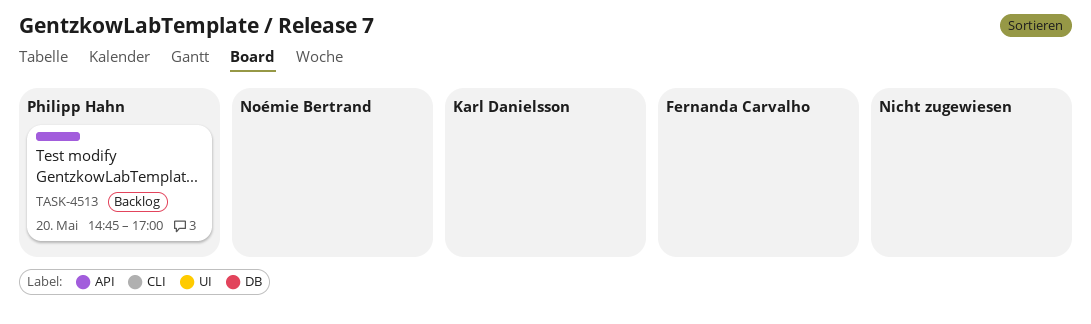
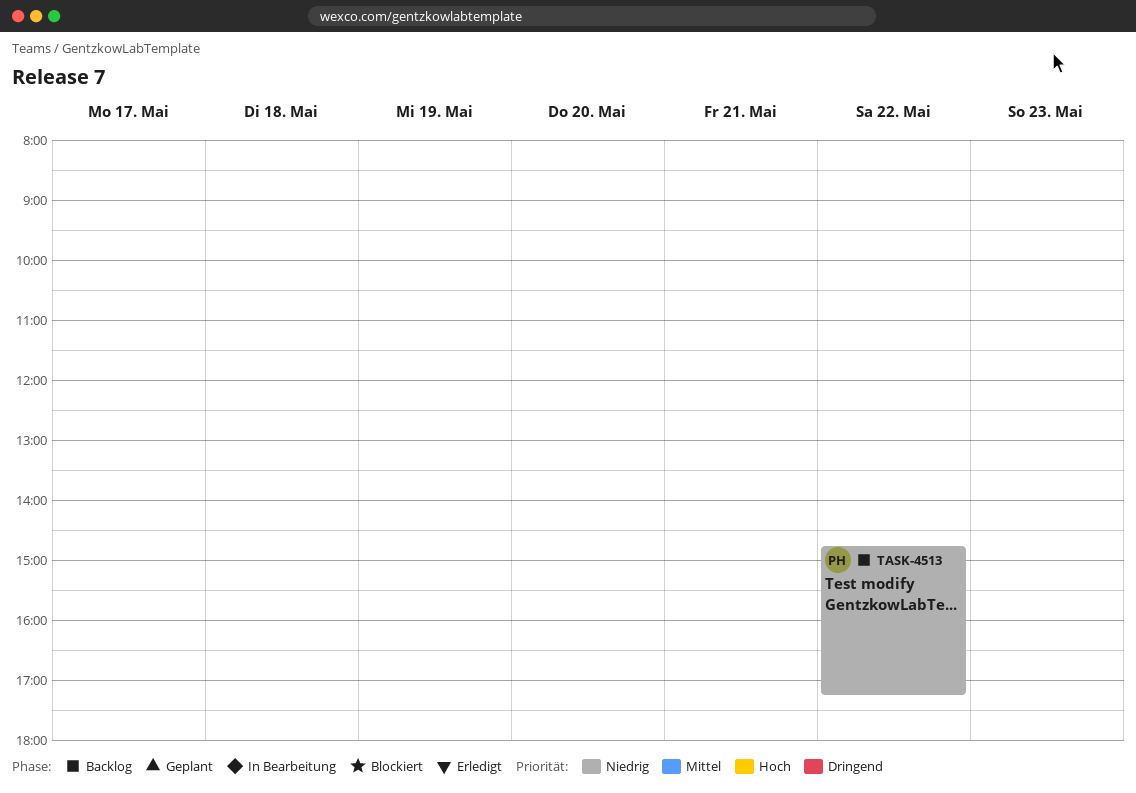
TASK-4513, day: May 20 -> May 22
TASK-4513, ends: 17:00 -> 17:15

